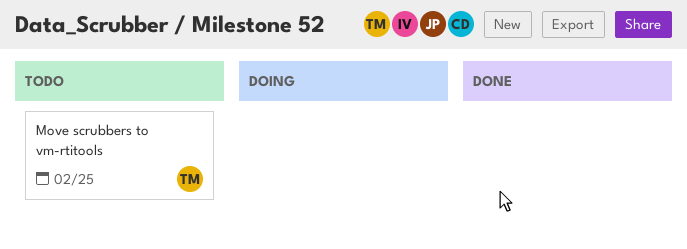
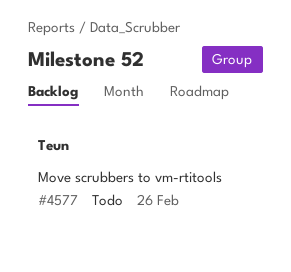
Move scrubbers to vm-rtitools, due: Feb 25 -> Feb 26

